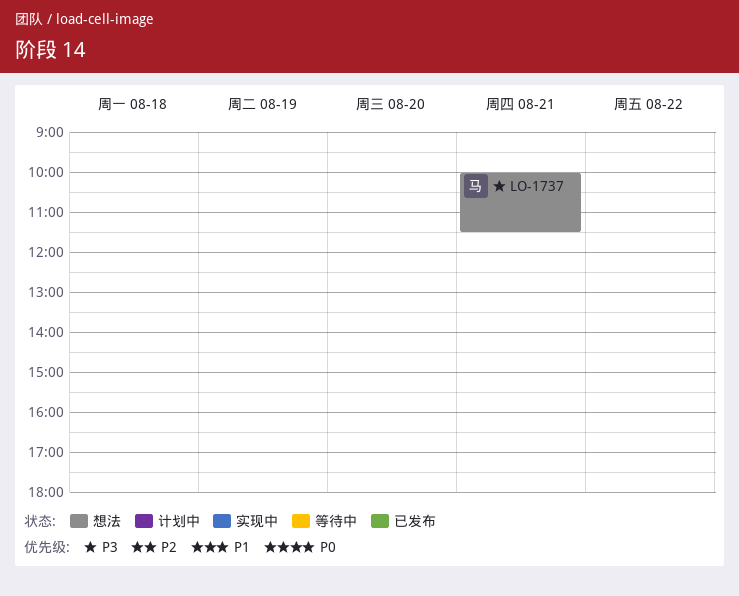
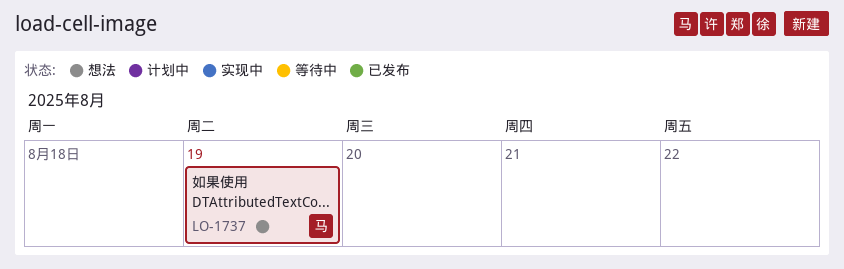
LO-1737, day: Aug 21 -> Aug 19

